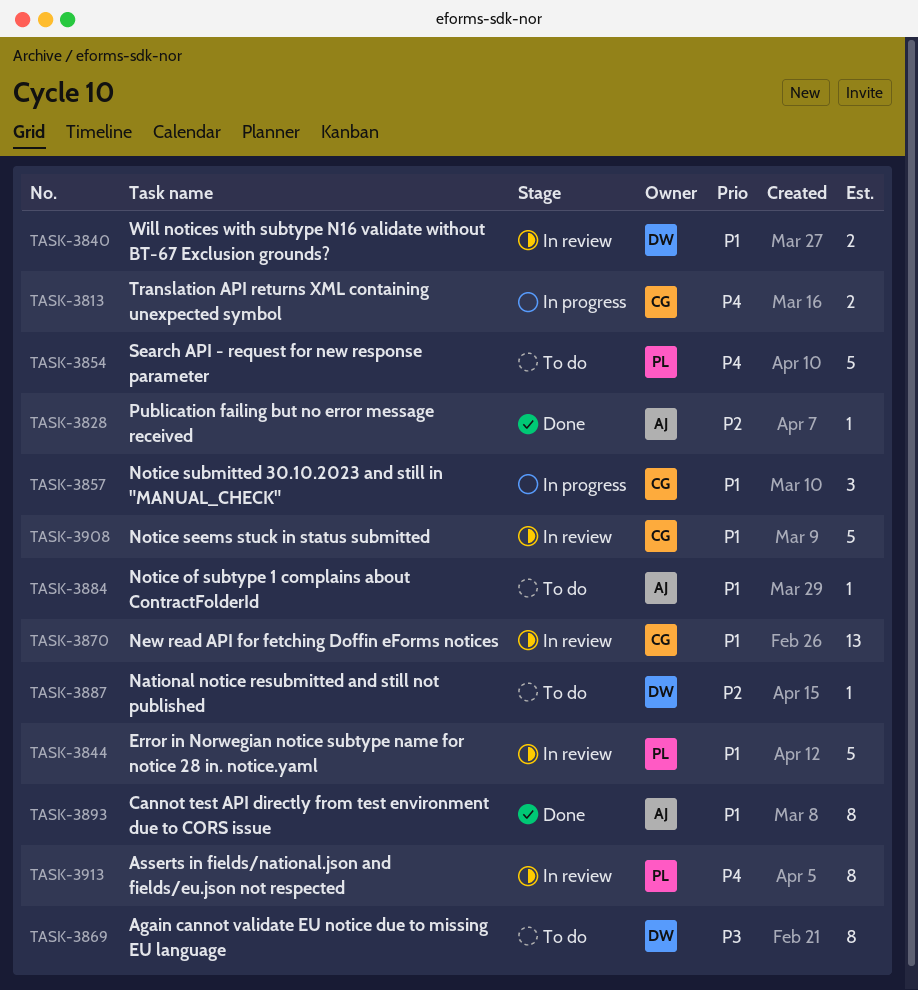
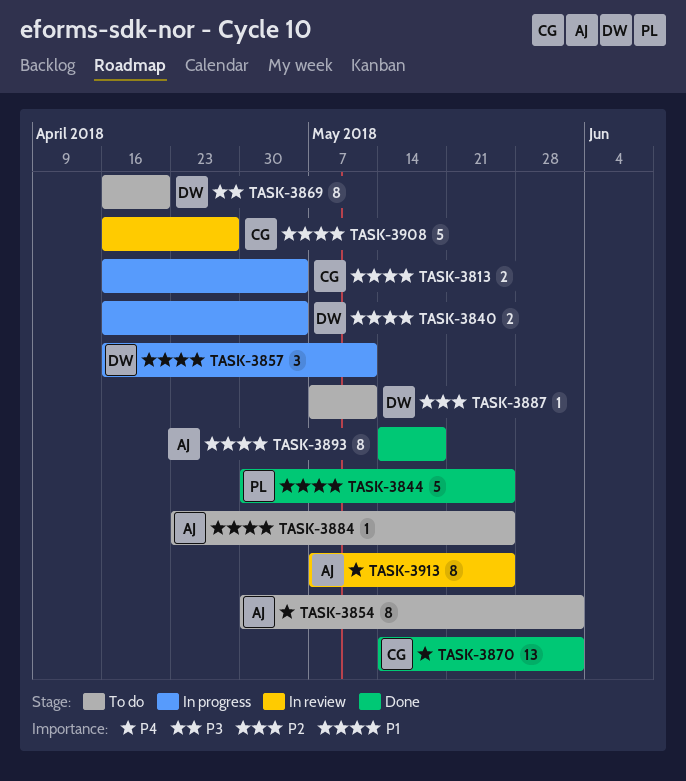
TASK-3813, priority: P4 -> P1
TASK-3828: present -> none
TASK-3840, status: In review -> In progress
TASK-3844, status: In review -> Done
TASK-3854, owner: PL -> AJ
TASK-3854, estimate: 5 -> 8
TASK-3857, owner: CG -> DW
TASK-3870, status: In review -> Done
TASK-3870, priority: P1 -> P4
TASK-3913, owner: PL -> AJ

